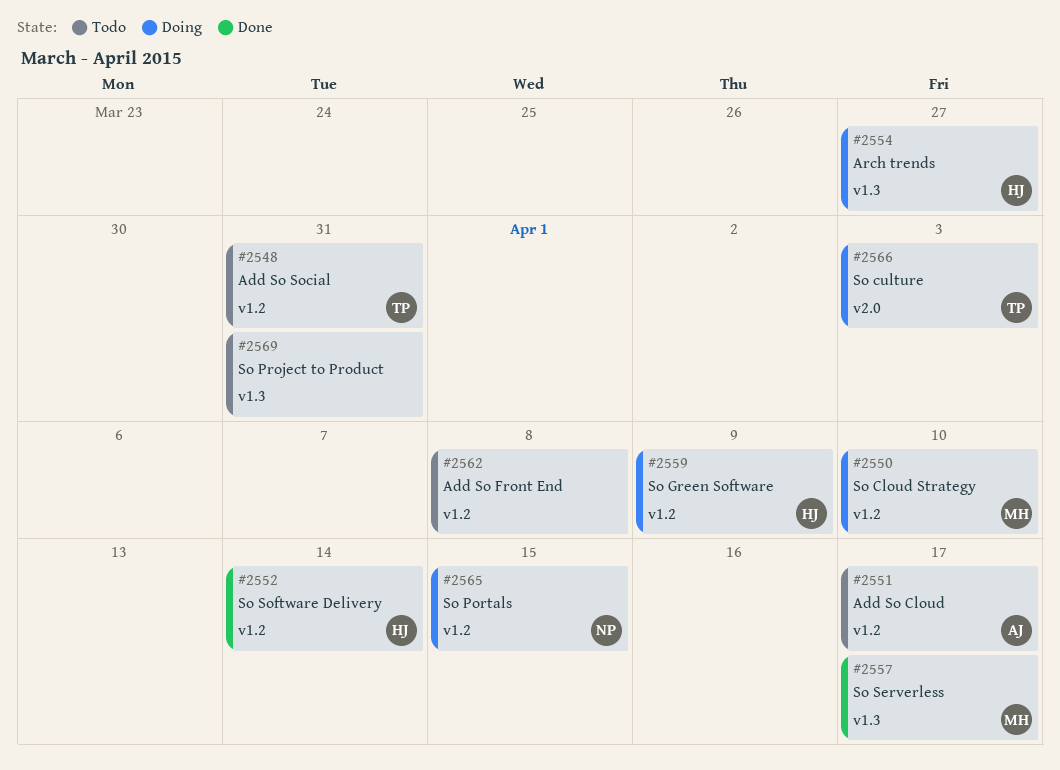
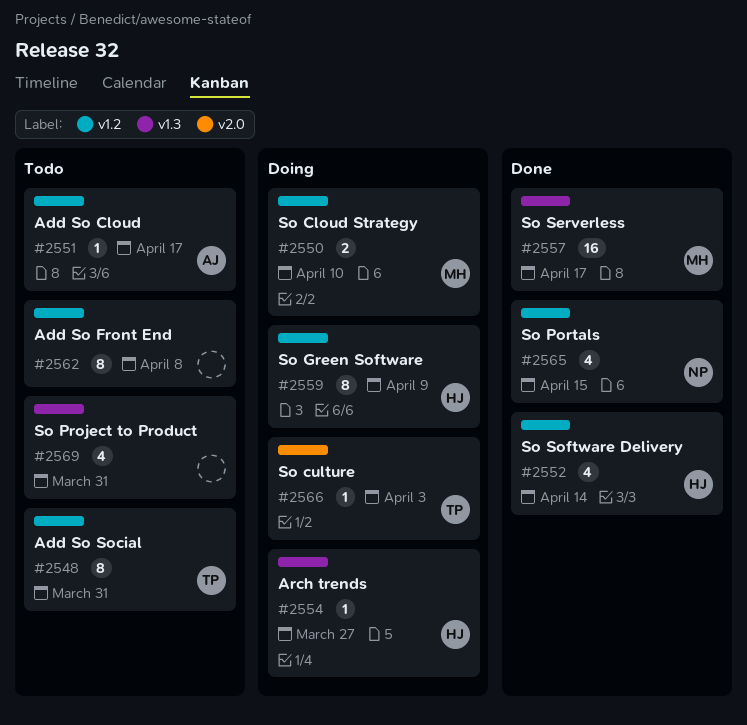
#2565, status: Doing -> Done

